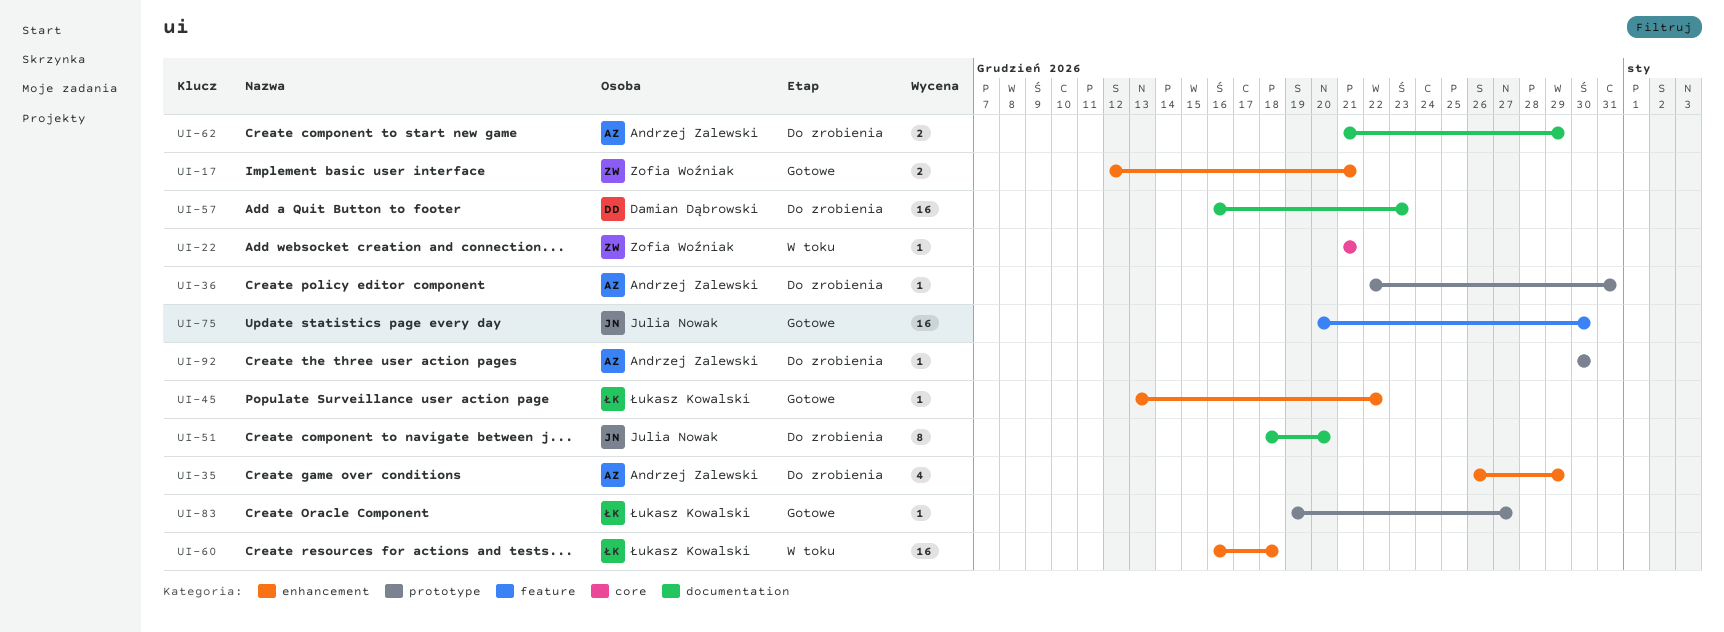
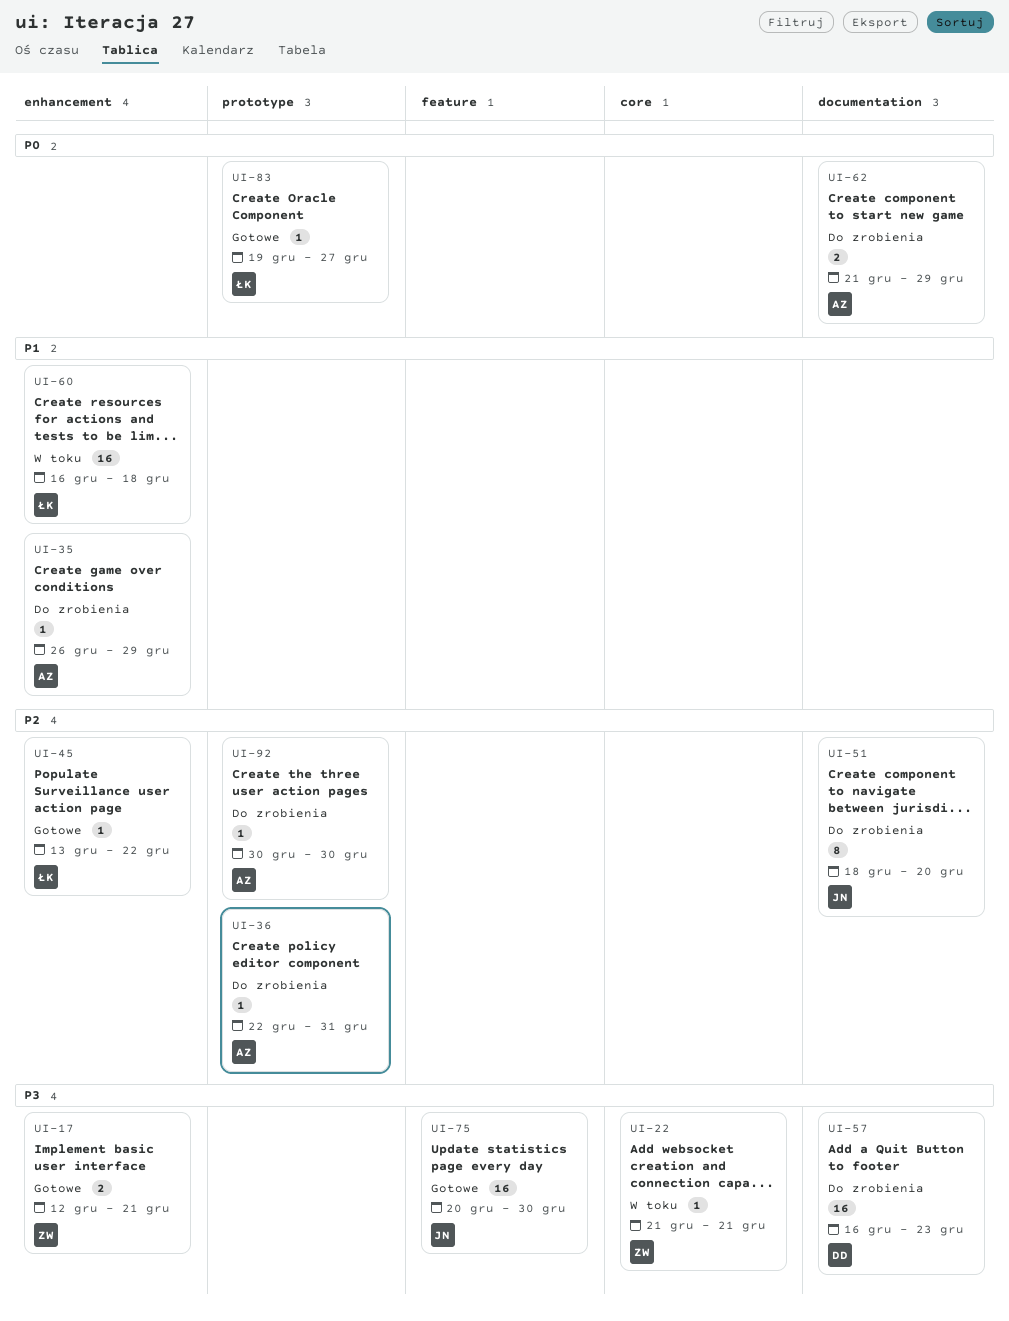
UI-35, estimate: 4 -> 1

